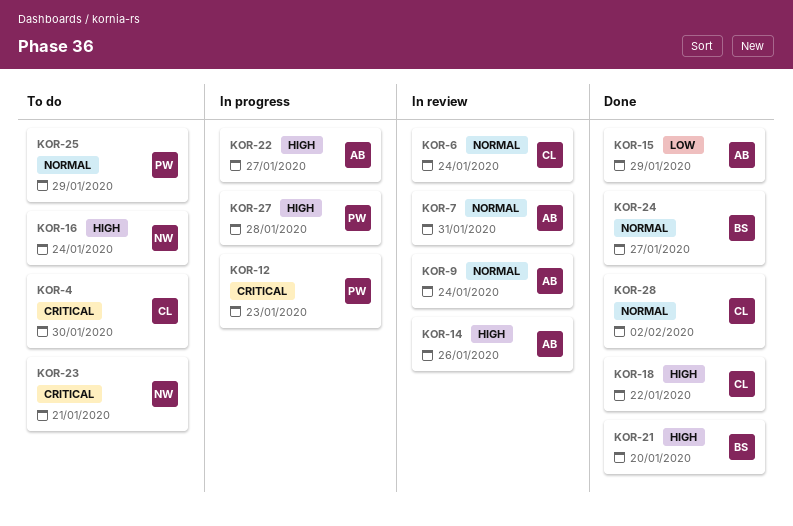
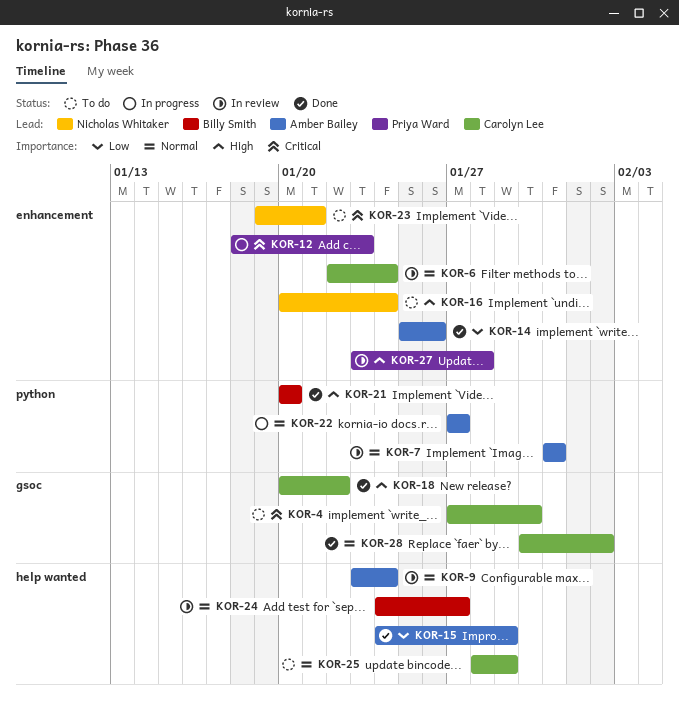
KOR-14, status: In review -> Done
KOR-14, priority: High -> Low
KOR-22, priority: High -> Normal
KOR-24, status: Done -> In review
KOR-25, owner: Priya Ward -> Carolyn Lee
KOR-27, status: In progress -> In review

